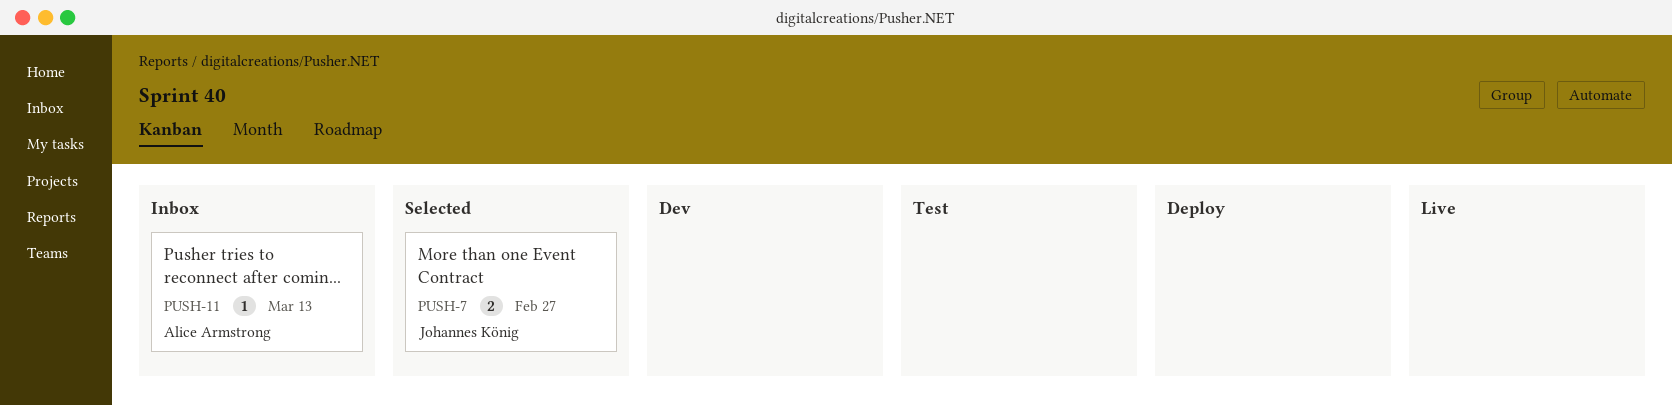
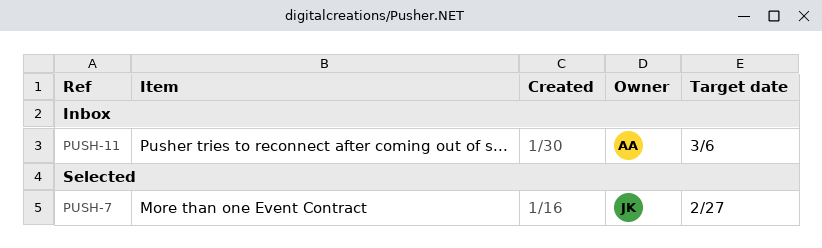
PUSH-11, due: Mar 13 -> Mar 6

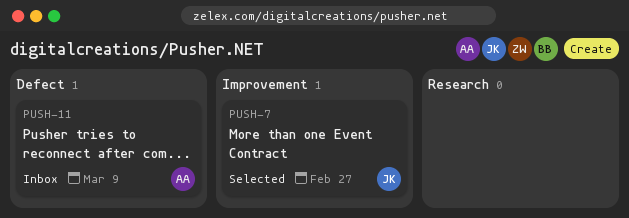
PUSH-11, due: Mar 6 -> Mar 9

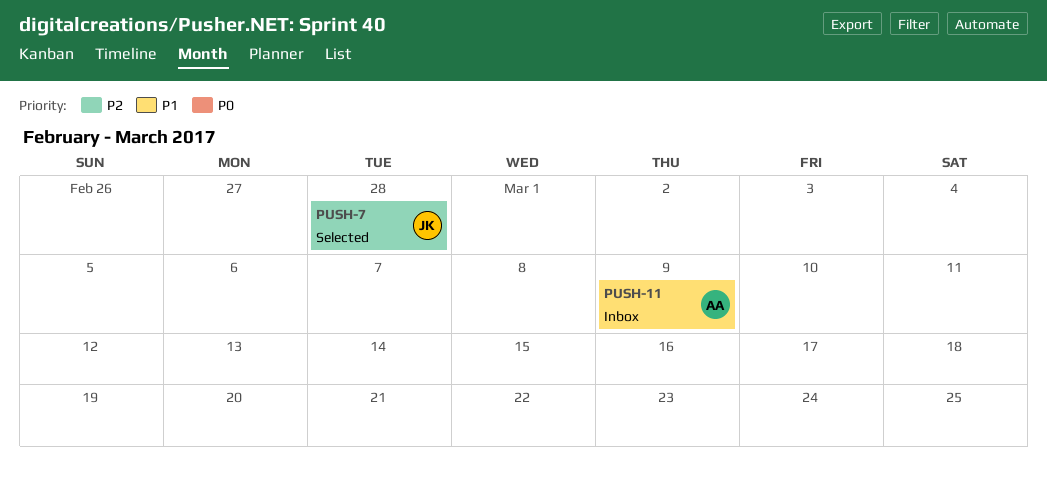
PUSH-7, due: Feb 27 -> Feb 28

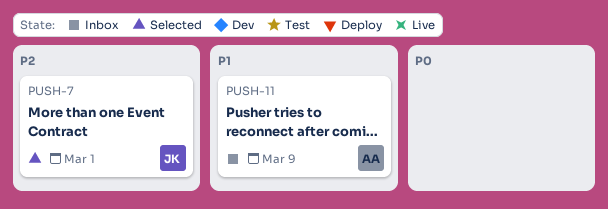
PUSH-7, due: Feb 28 -> Mar 1

